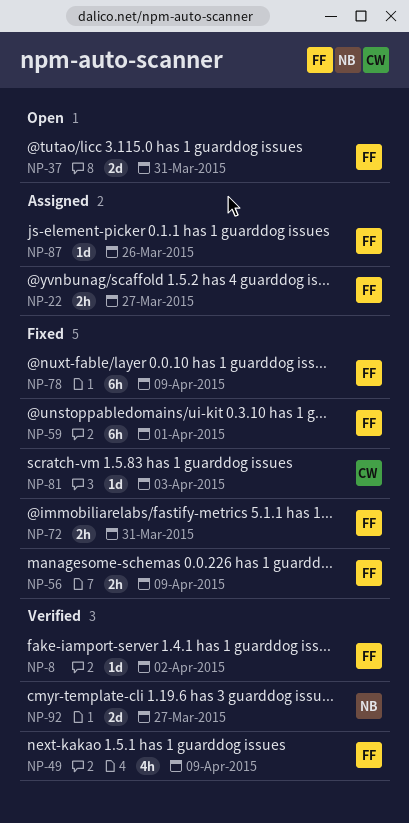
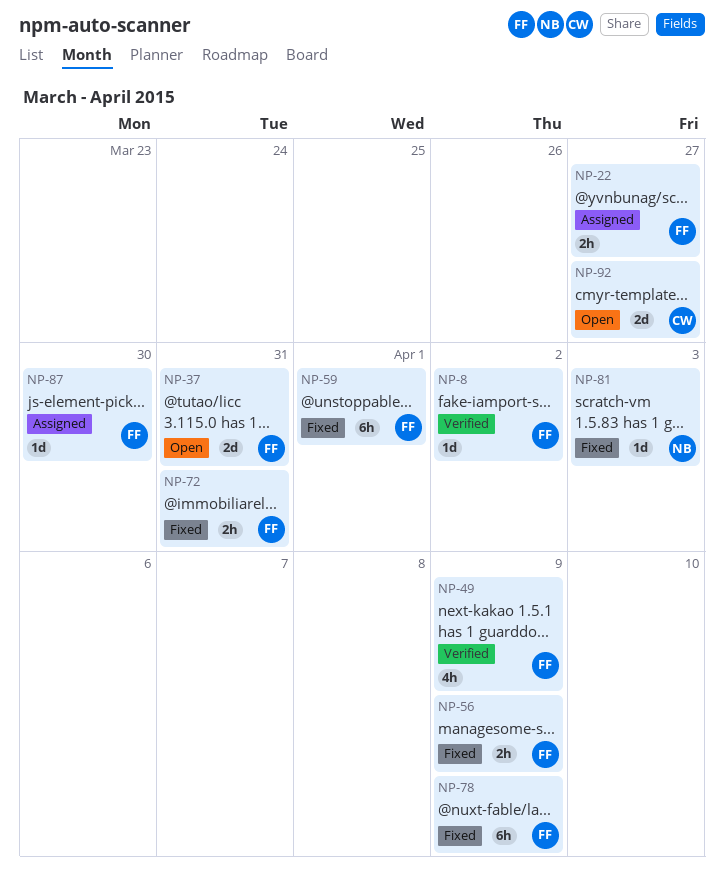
NP-81, owner: CW -> NB
NP-87, due: Mar 26 -> Mar 30
NP-92, status: Verified -> Open
NP-92, owner: NB -> CW

